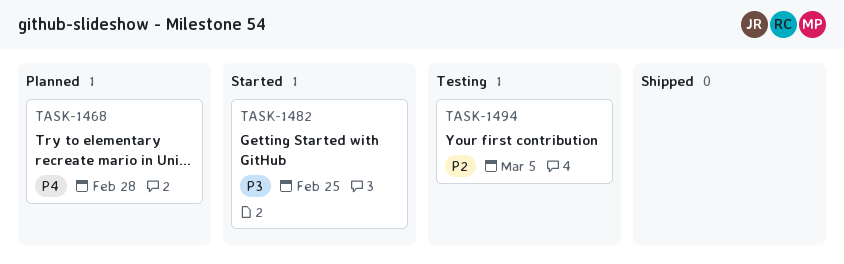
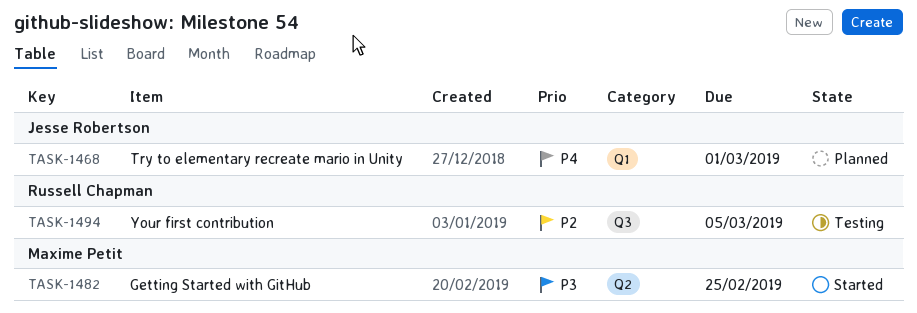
TASK-1468, due: Feb 28 -> Mar 1

